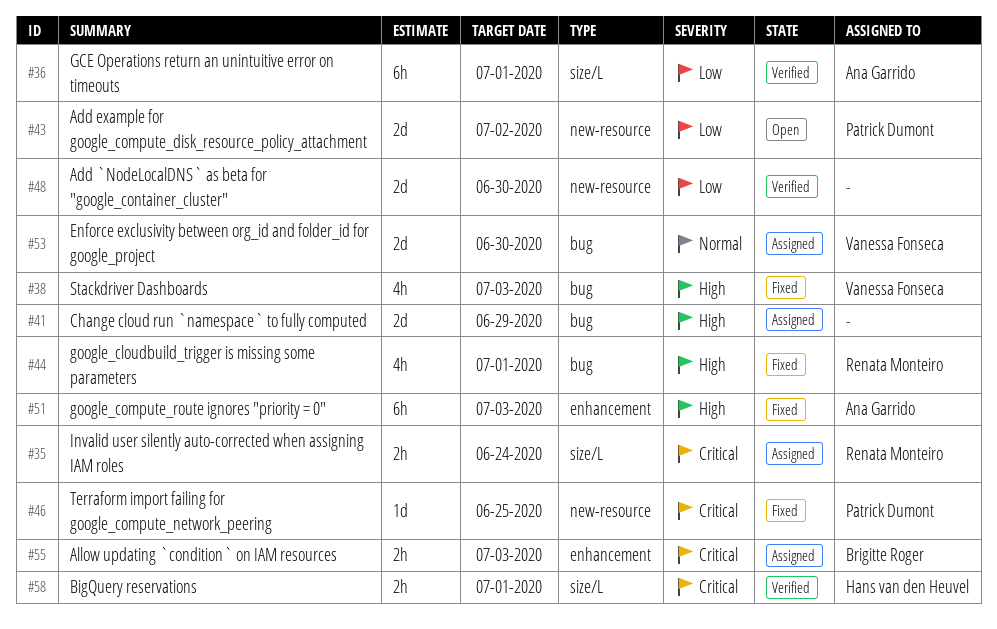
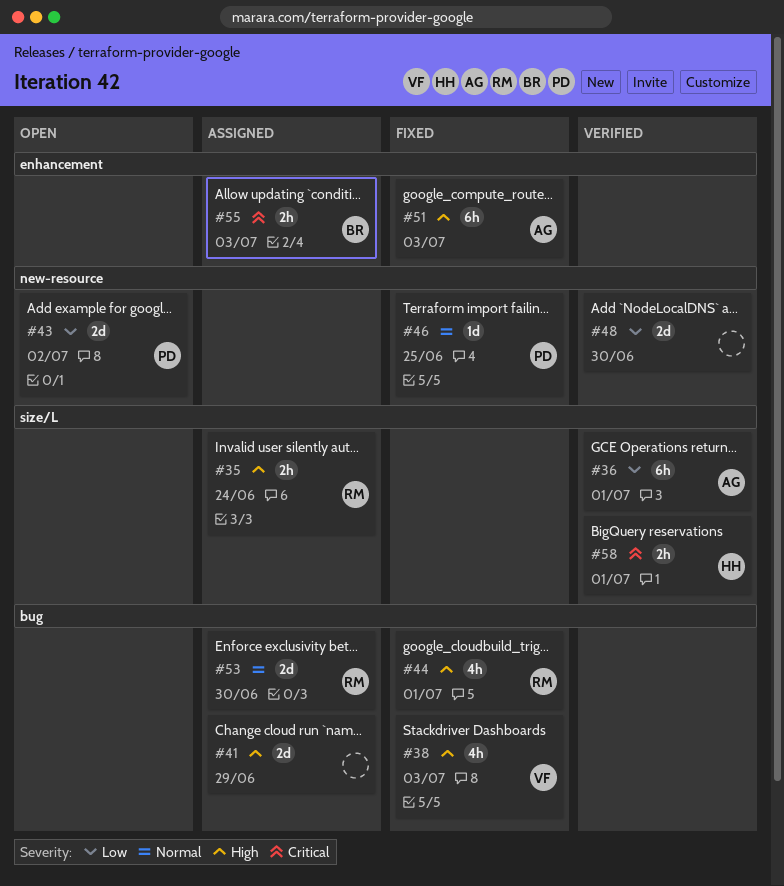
#35, priority: Critical -> High
#46, priority: Critical -> Normal
#53, owner: Vanessa Fonseca -> Renata Monteiro

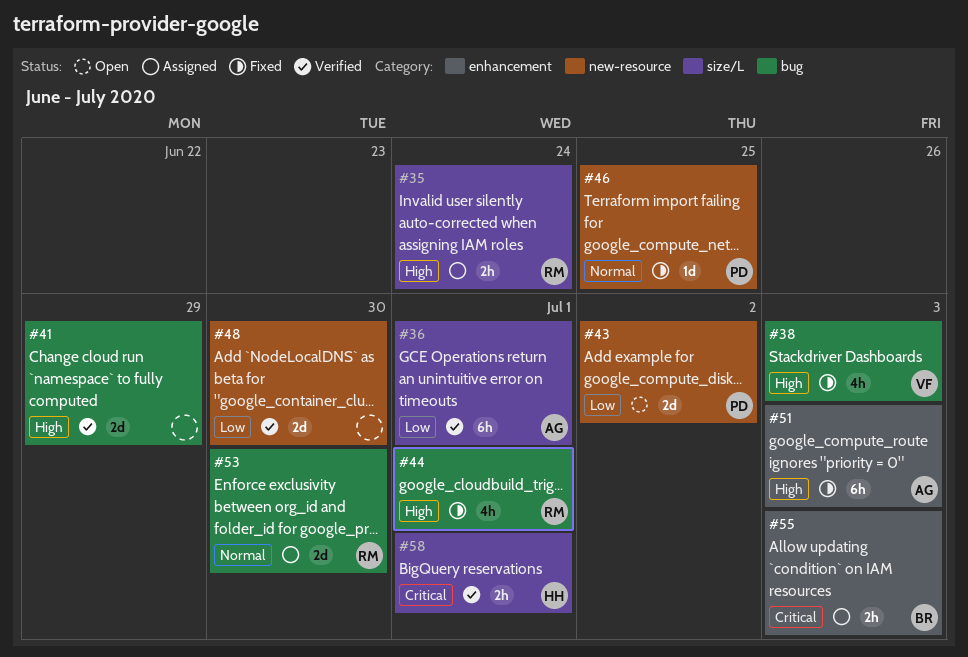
#41, status: Assigned -> Verified

